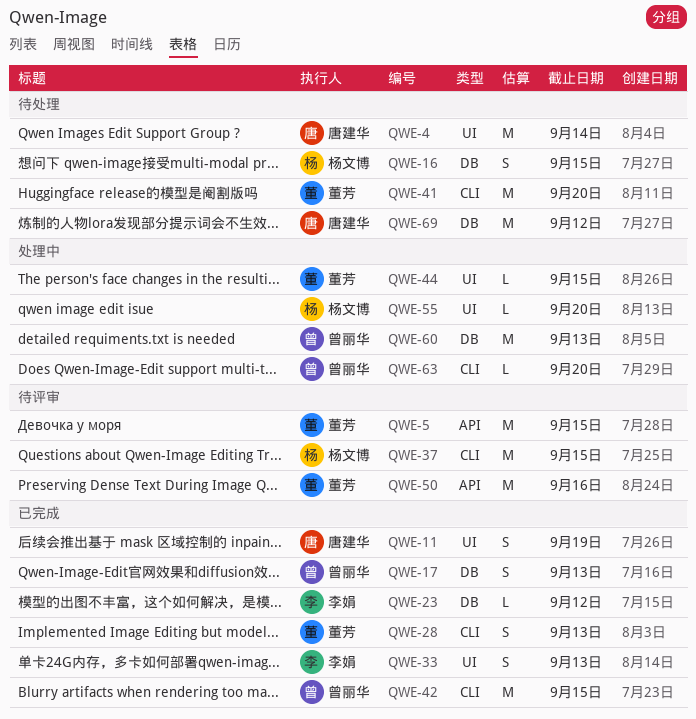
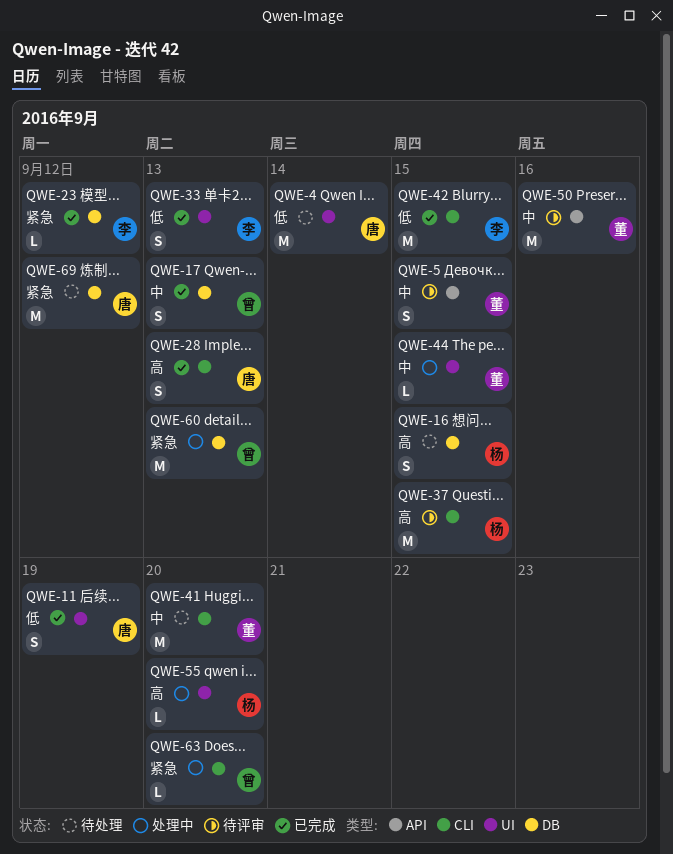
QWE-5, estimate: M -> S
QWE-28, owner: 董芳 -> 唐建华
QWE-42, owner: 曾丽华 -> 李娟

